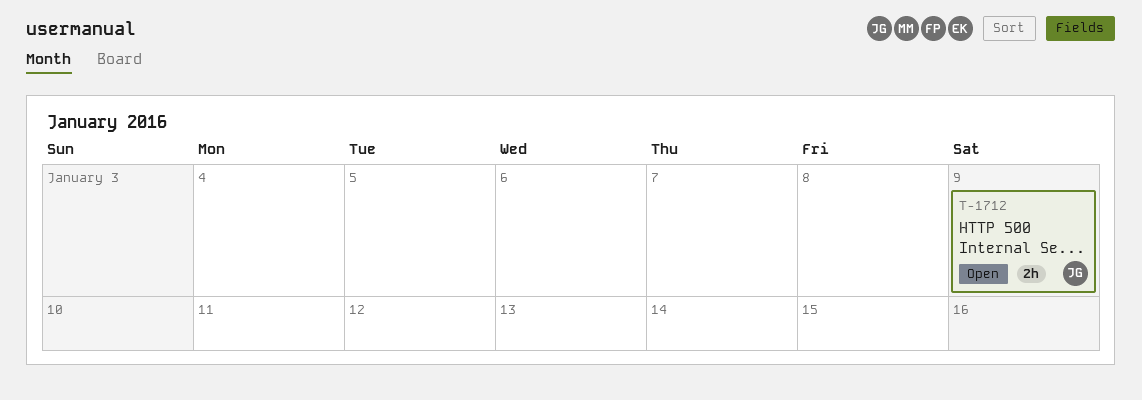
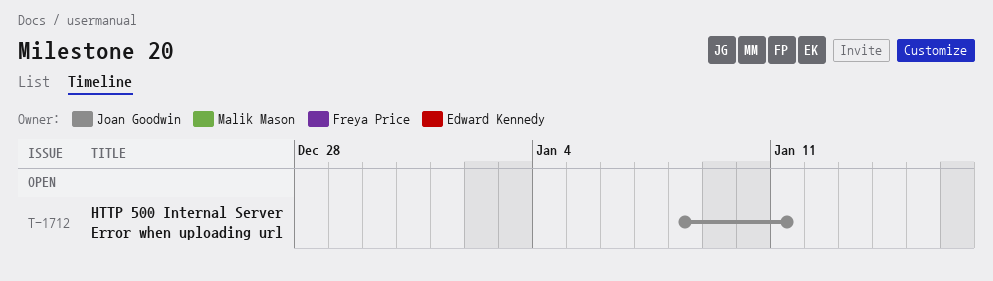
T-1712, due: Jan 9 -> Jan 11

